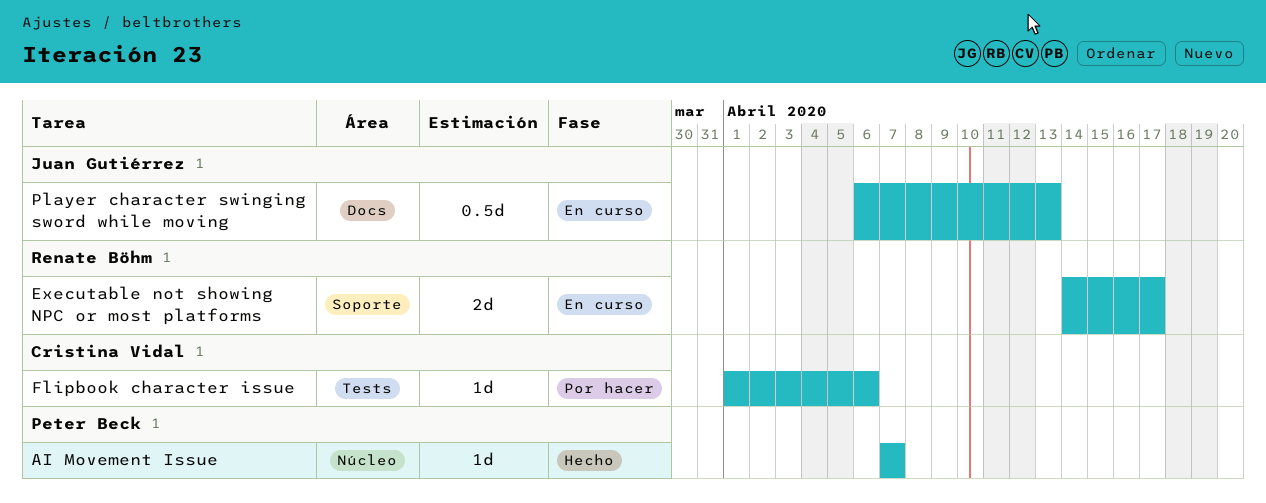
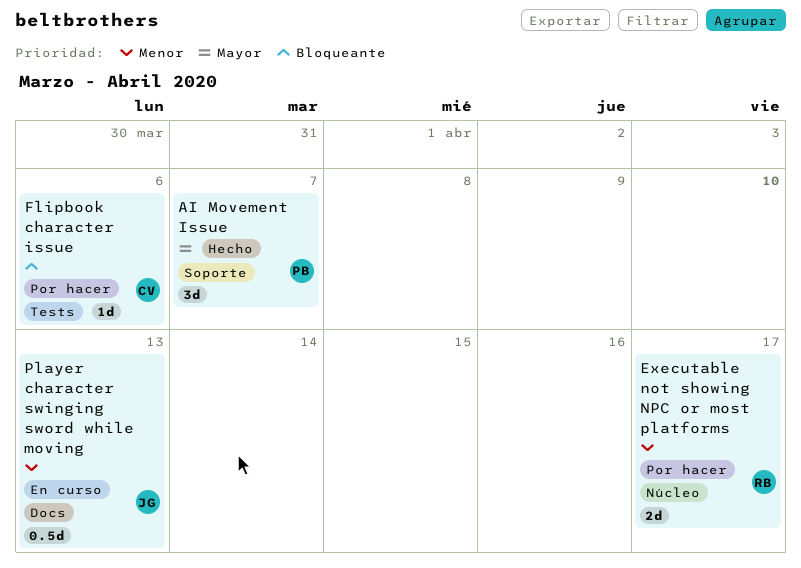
AI Movement Issue, label: Núcleo -> Soporte
AI Movement Issue, estimate: 1d -> 3d
Executable not showing NPC or most platforms, status: En curso -> Por hacer
Executable not showing NPC or most platforms, label: Soporte -> Núcleo

